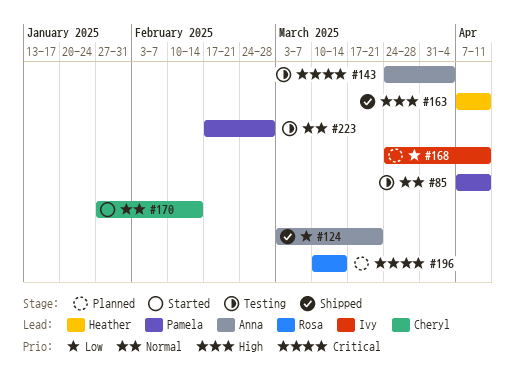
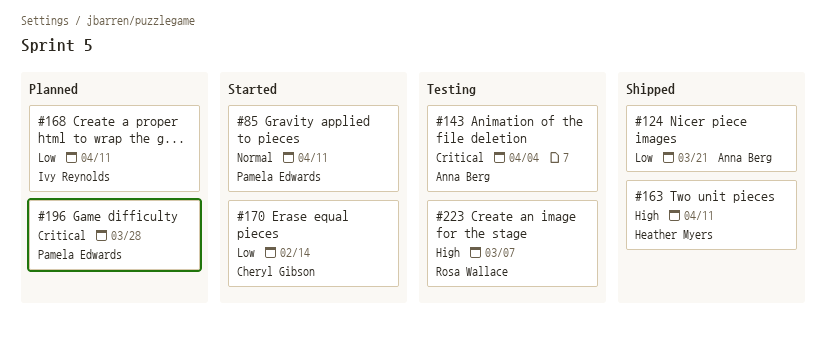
#85, status: Testing -> Started
#170, priority: Normal -> Low
#196, owner: Rosa Wallace -> Pamela Edwards
#196, due: Mar 14 -> Mar 28
#223, owner: Pamela Edwards -> Rosa Wallace
#223, priority: Normal -> High
#223, due: Feb 28 -> Mar 7

